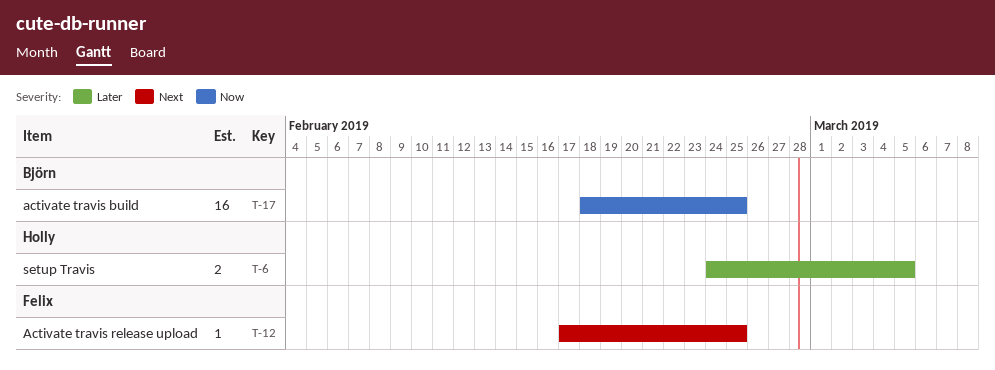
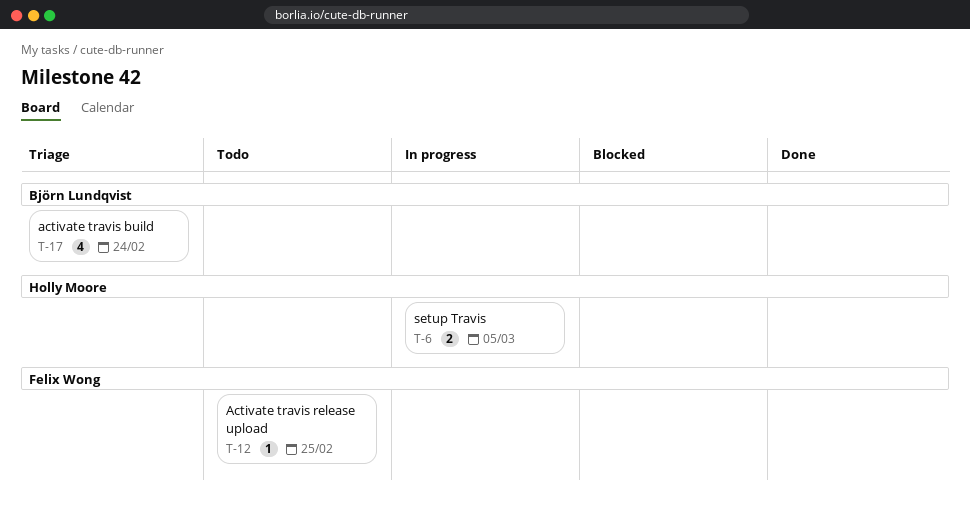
T-17, estimate: 16 -> 4
T-17, due: Feb 25 -> Feb 24

